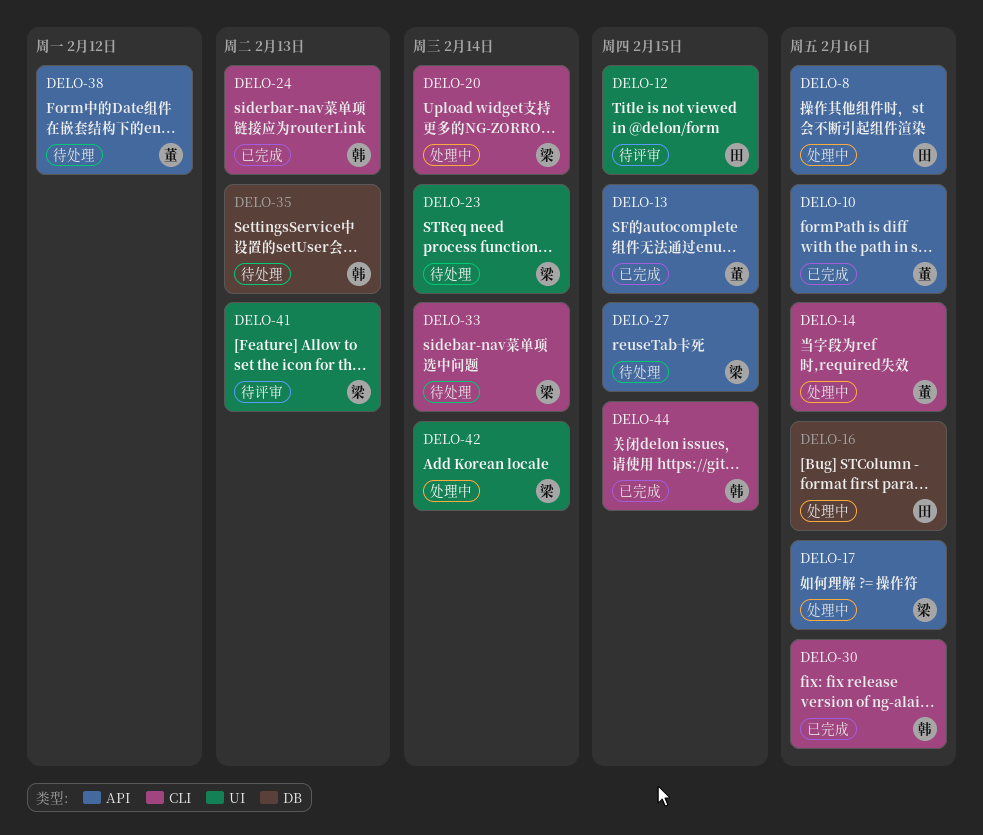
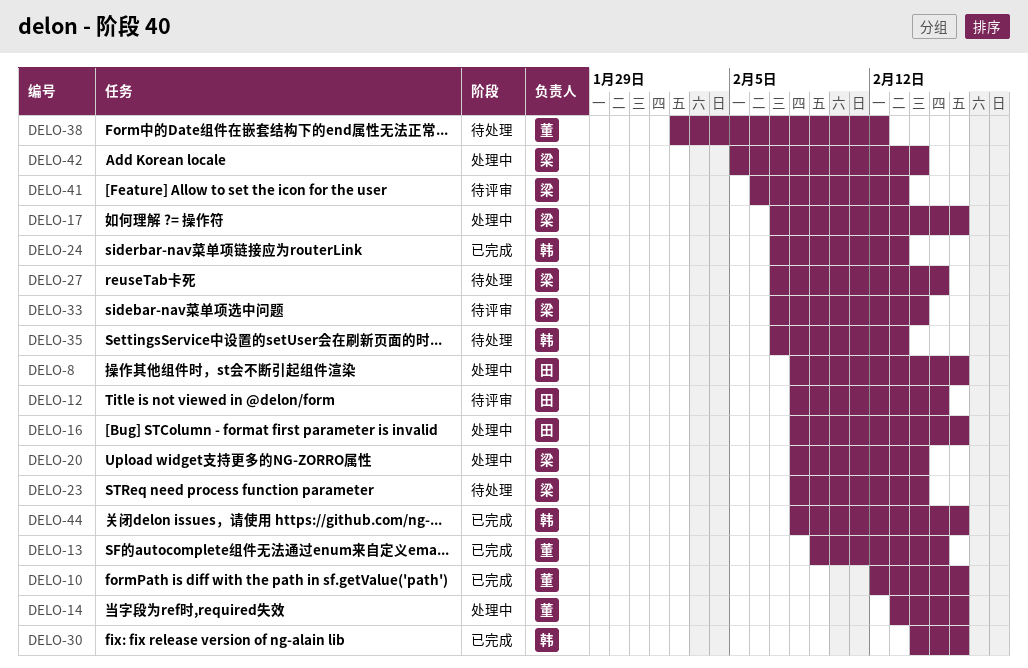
DELO-33, status: 待处理 -> 待评审
DELO-44, due: Feb 15 -> Feb 16

